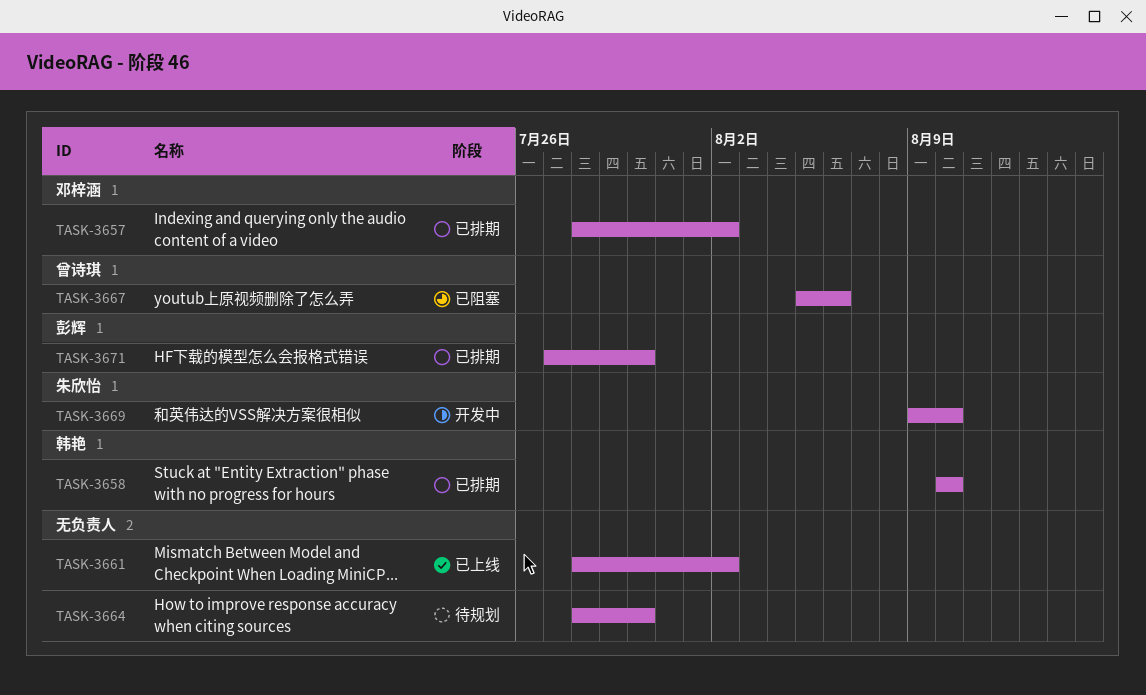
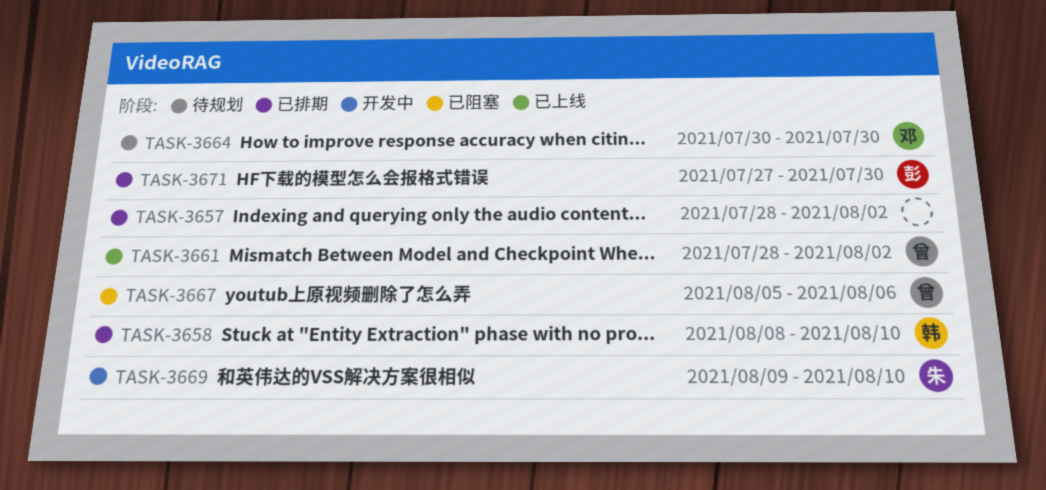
TASK-3657, owner: 邓梓涵 -> none
TASK-3658, start: Aug 10 -> Aug 8
TASK-3661, owner: none -> 曾诗琪
TASK-3664, owner: none -> 邓梓涵
TASK-3664, start: Jul 28 -> Jul 30

